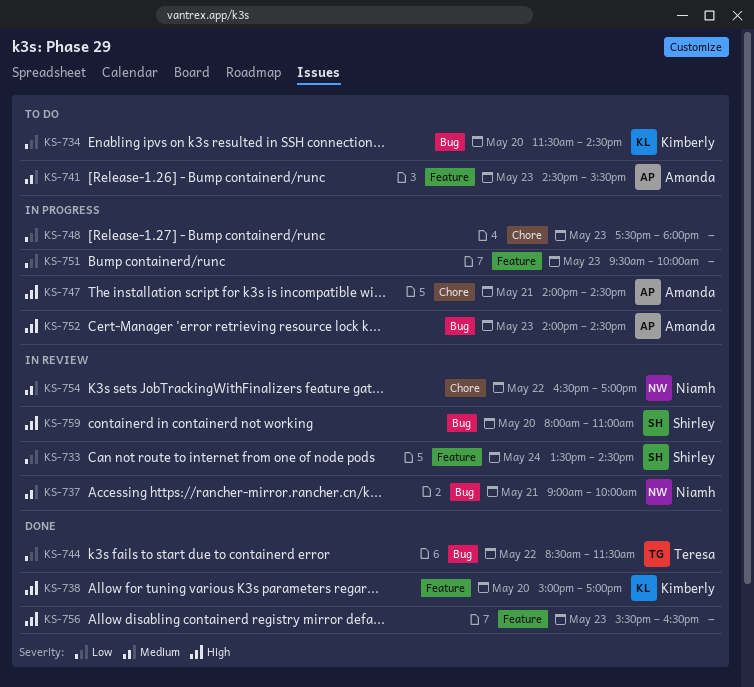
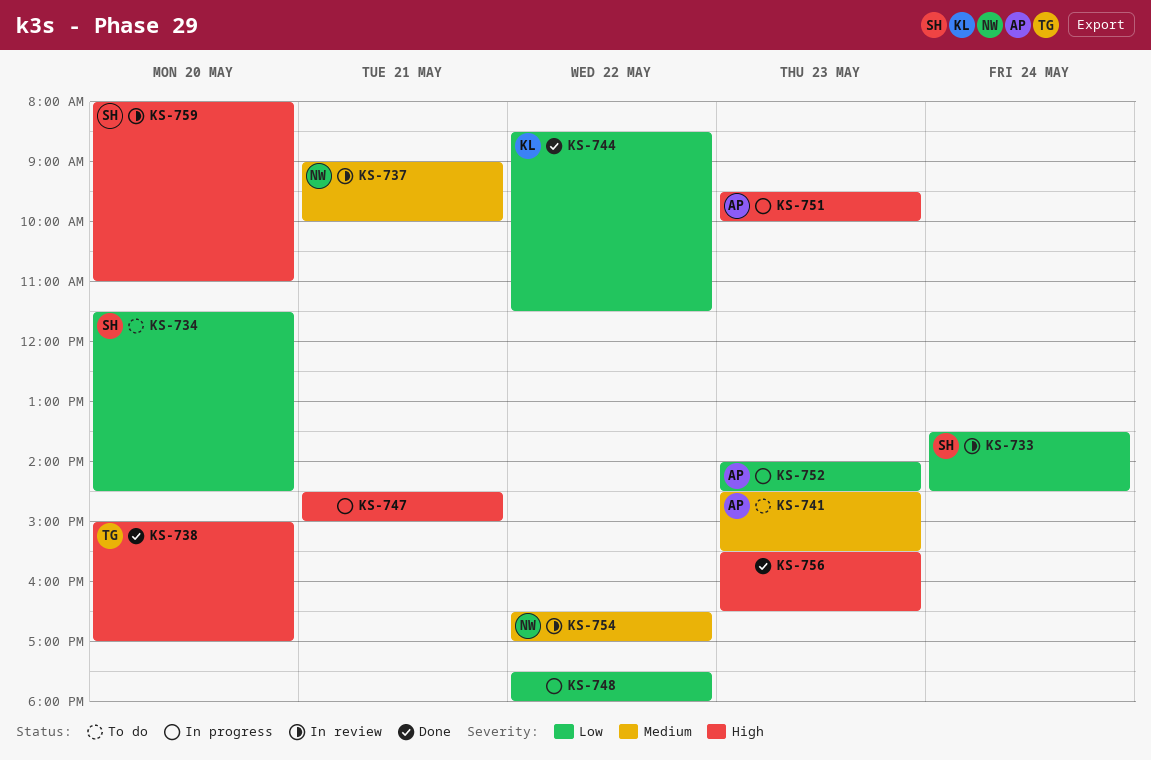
KS-734, owner: Kimberly -> Shirley
KS-738, owner: Kimberly -> Teresa
KS-744, owner: Teresa -> Kimberly
KS-747, owner: Amanda -> none
KS-747, begins: 14:00 -> 14:30
KS-747, ends: 14:30 -> 15:00
KS-748, day: May 23 -> May 22
KS-751, owner: none -> Amanda
KS-751, priority: Low -> High
KS-752, priority: High -> Low

